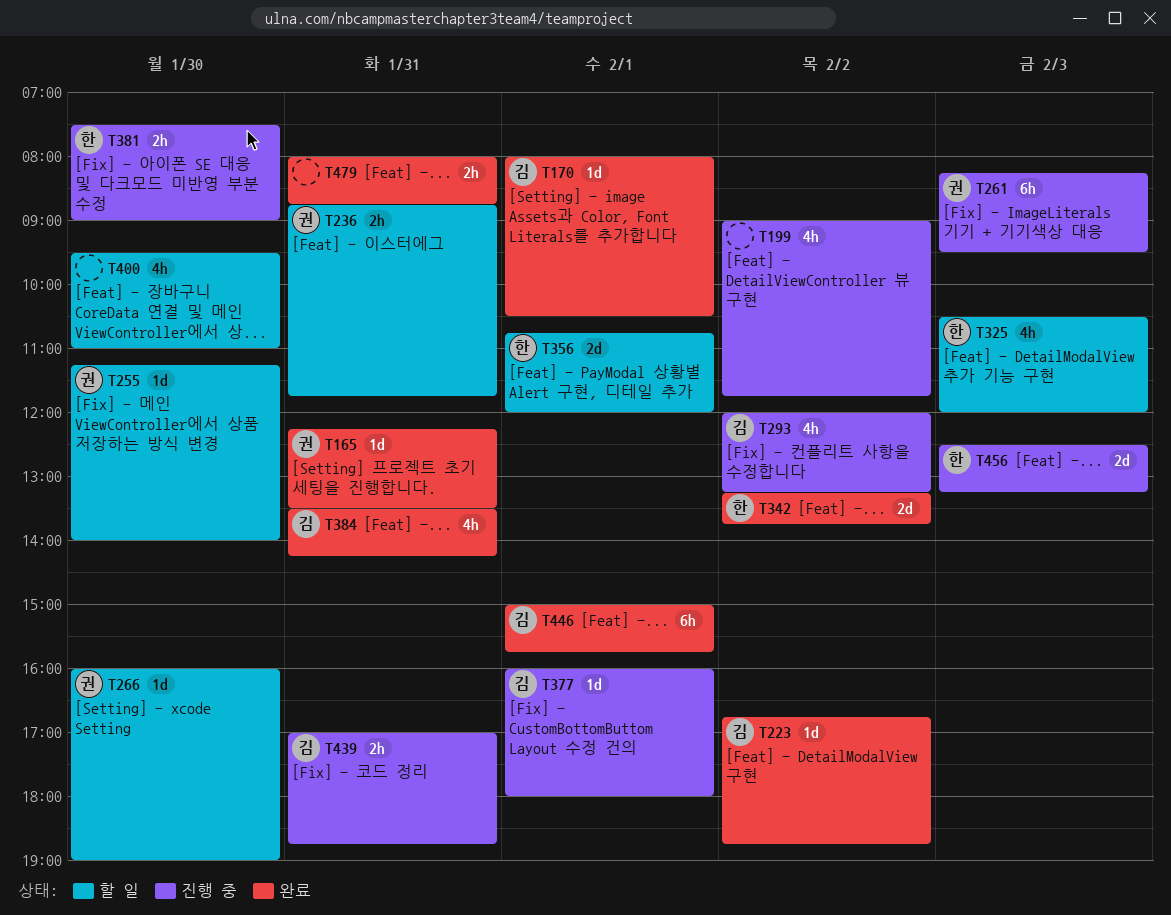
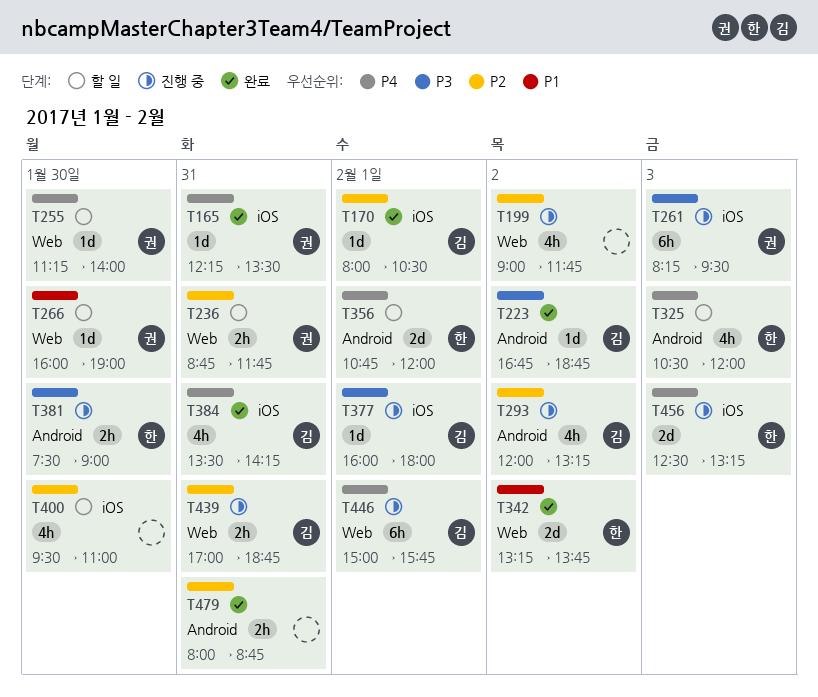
T446, status: 완료 -> 진행 중

